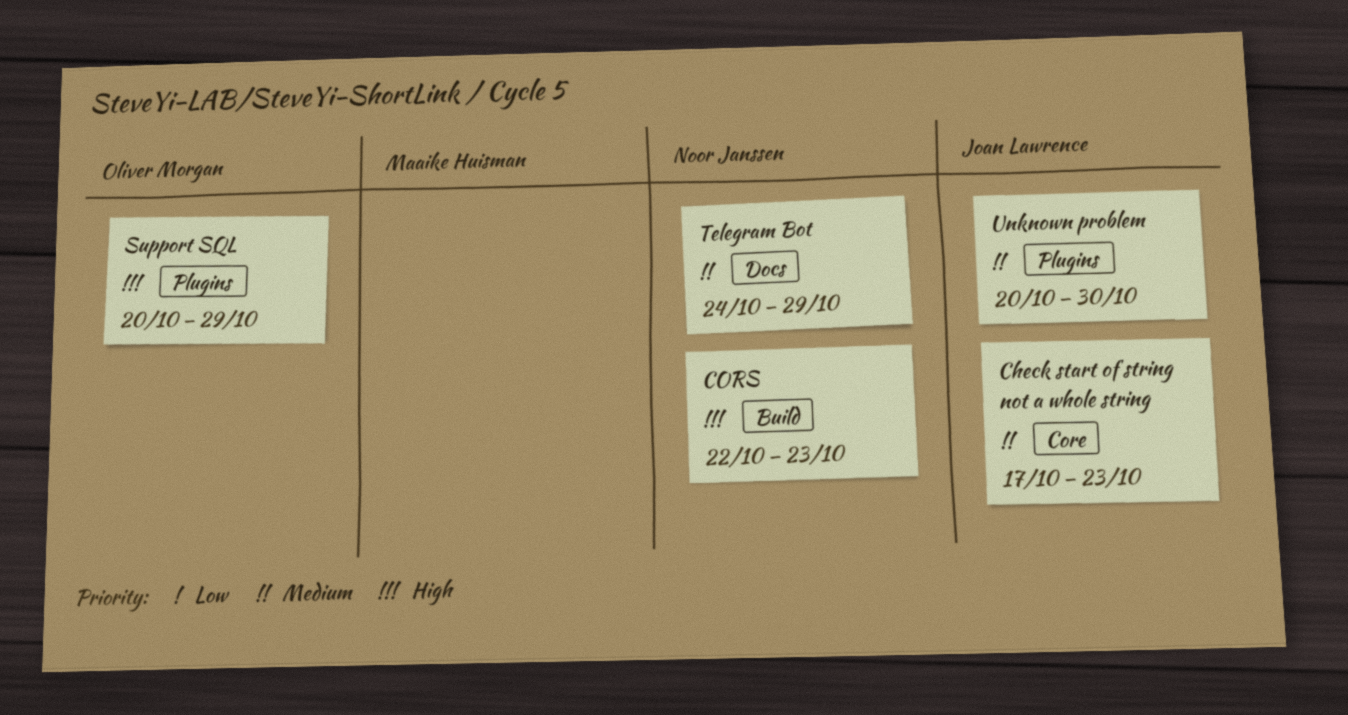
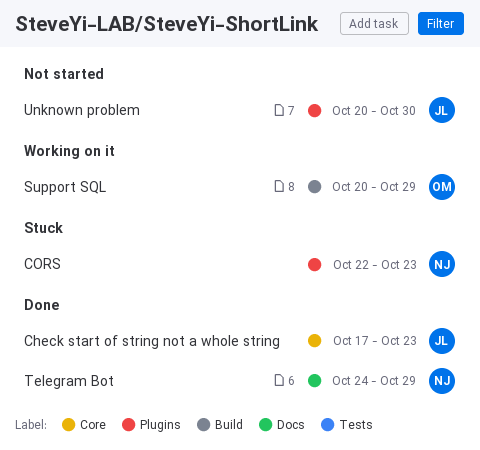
CORS, label: Build -> Plugins
Support SQL, label: Plugins -> Build

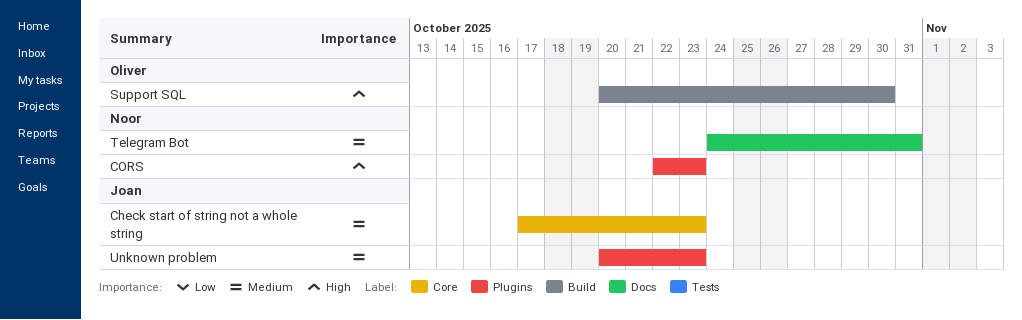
Support SQL, due: Oct 29 -> Oct 30
Telegram Bot, due: Oct 29 -> Oct 31
Unknown problem, due: Oct 30 -> Oct 23

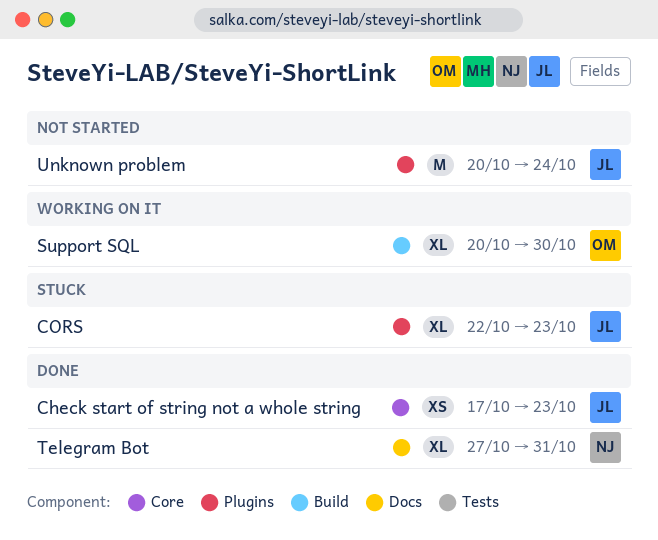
CORS, owner: Noor -> Joan
Telegram Bot, start: Oct 24 -> Oct 27
Unknown problem, due: Oct 23 -> Oct 24

